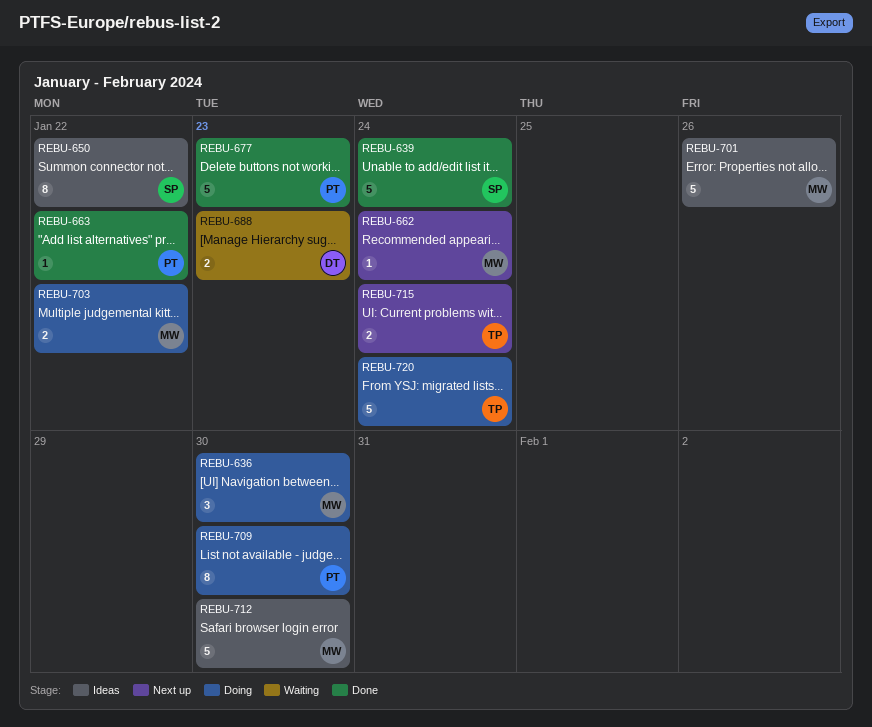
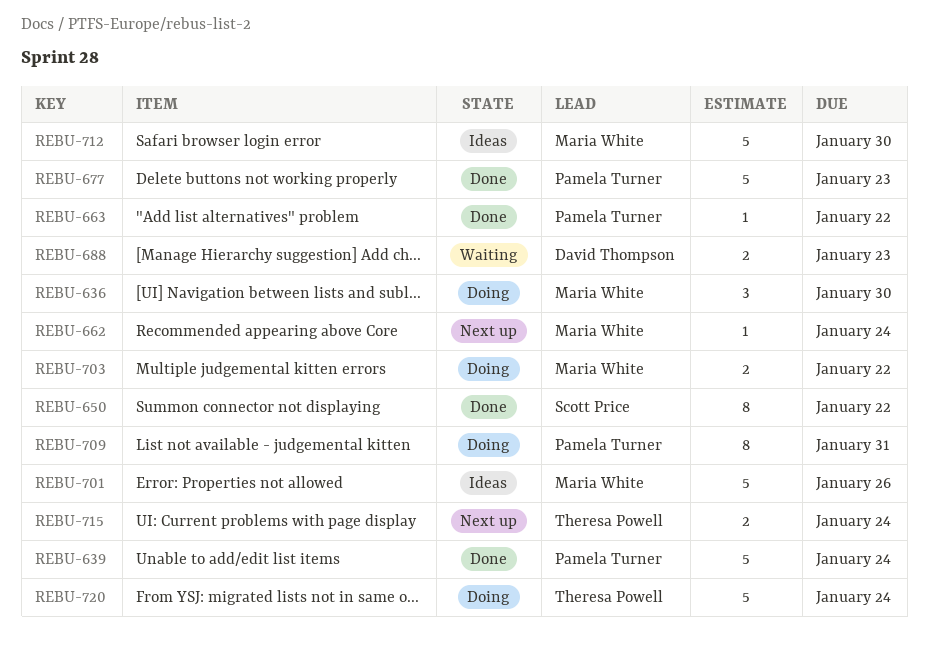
REBU-639, owner: Scott Price -> Pamela Turner
REBU-650, status: Ideas -> Done
REBU-709, due: Jan 30 -> Jan 31

